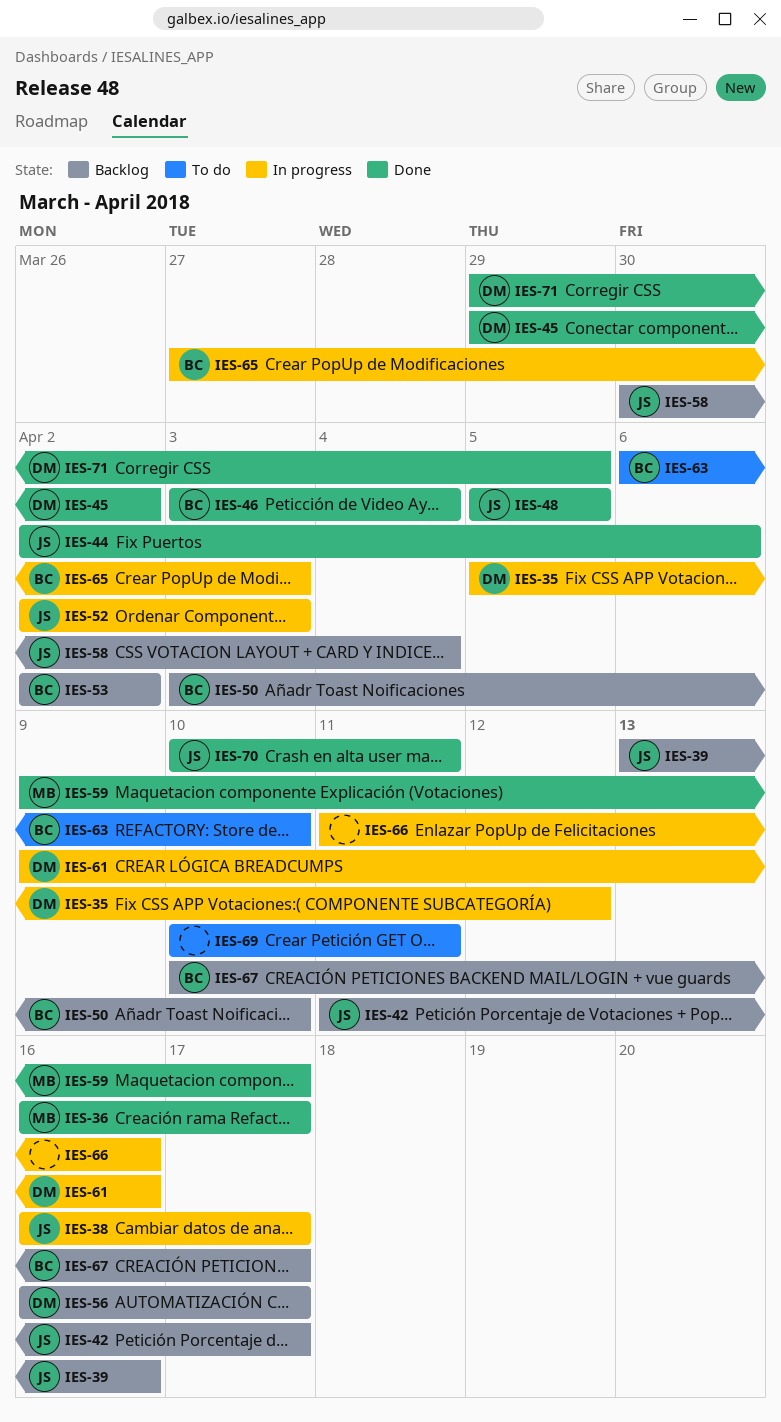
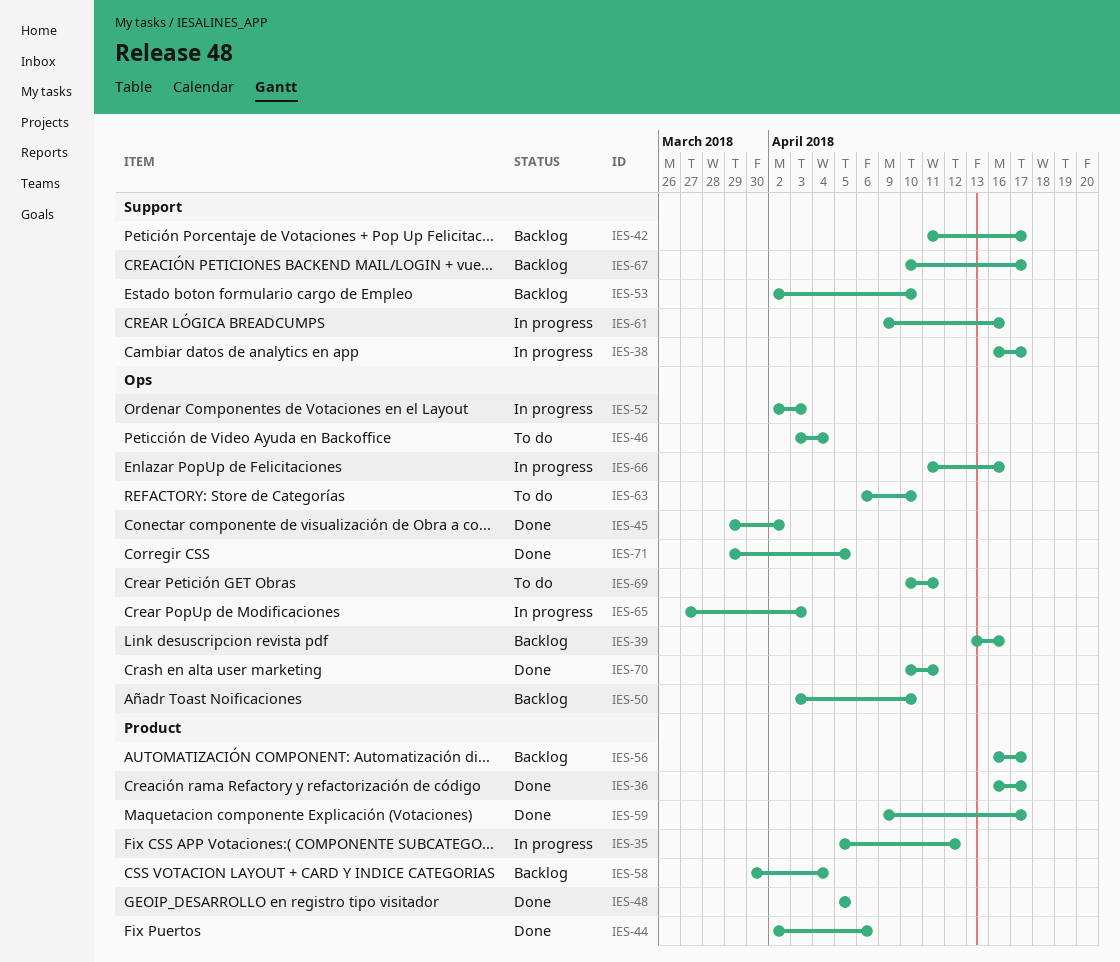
IES-46, status: Done -> To do
IES-53, due: Apr 2 -> Apr 10

